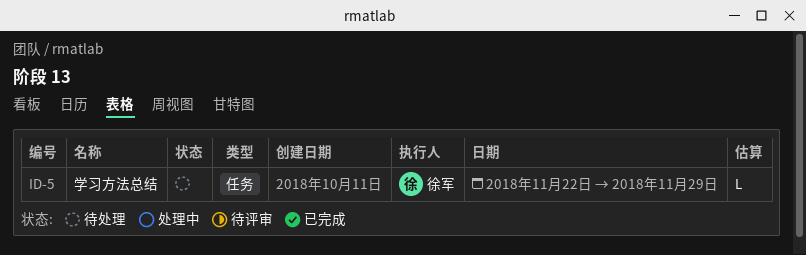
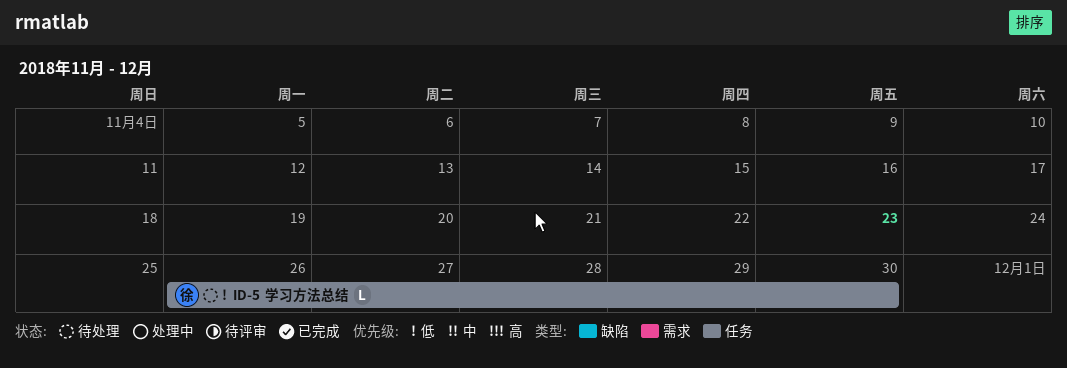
ID-5, start: Nov 22 -> Nov 26
ID-5, due: Nov 29 -> Nov 30

